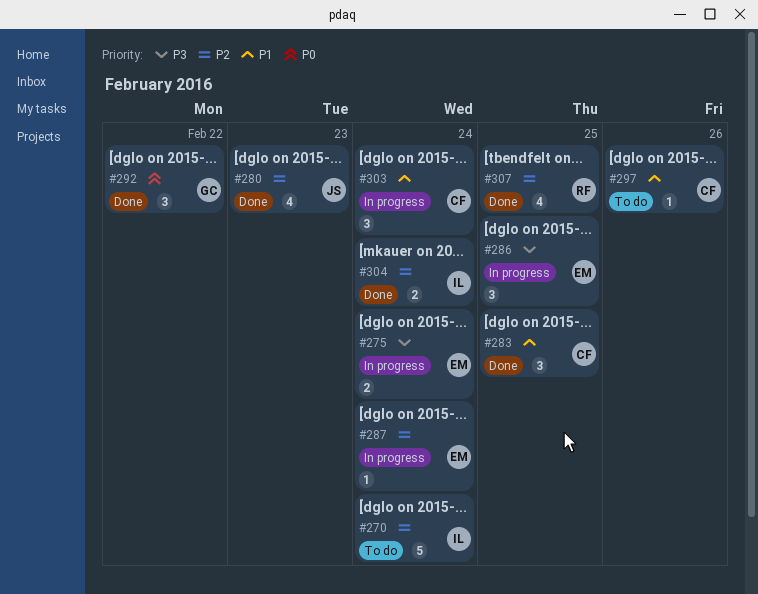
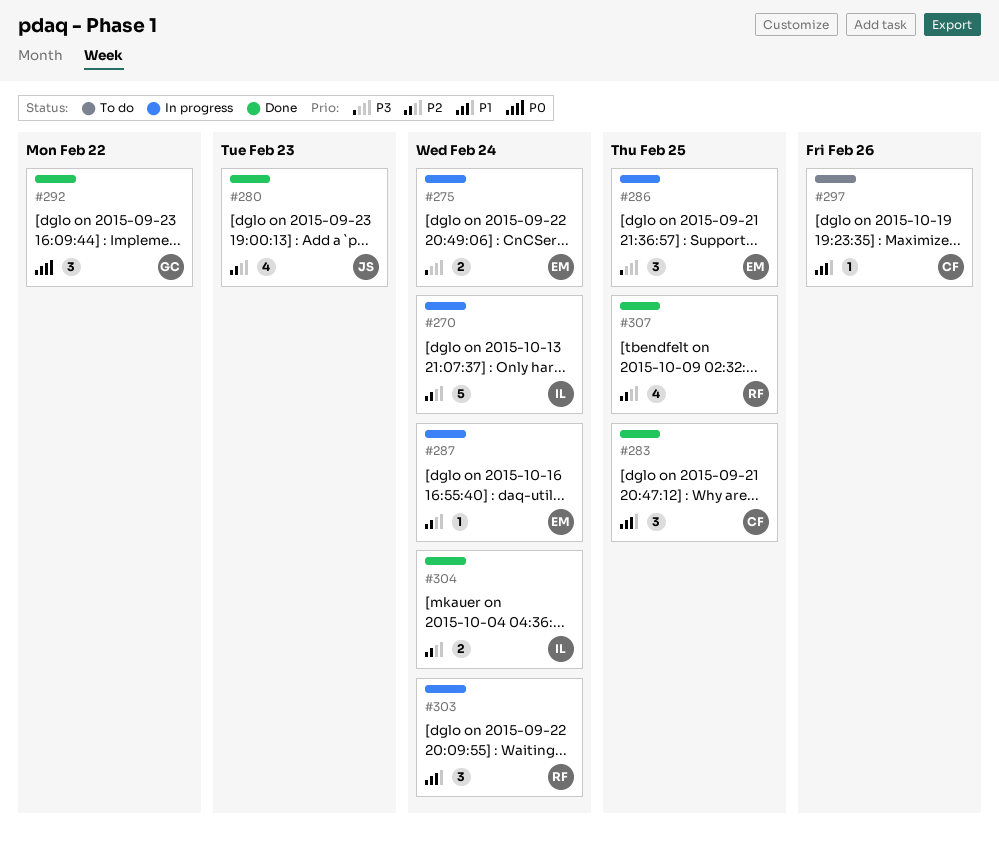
#270, status: To do -> In progress
#303, owner: CF -> RF

